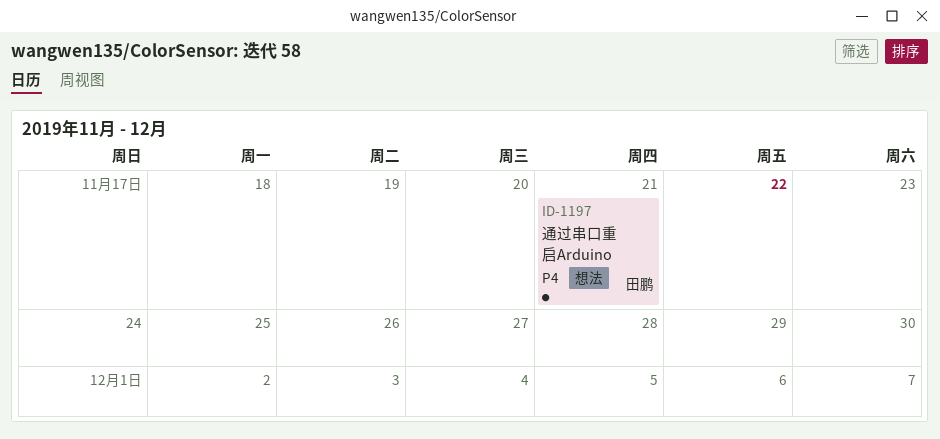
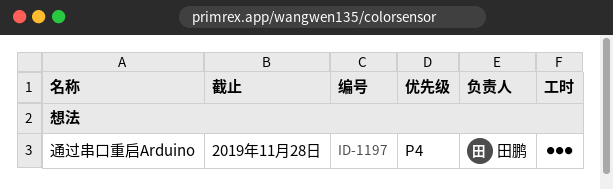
ID-1197, estimate: 1 -> 3
ID-1197, due: Nov 21 -> Nov 28

